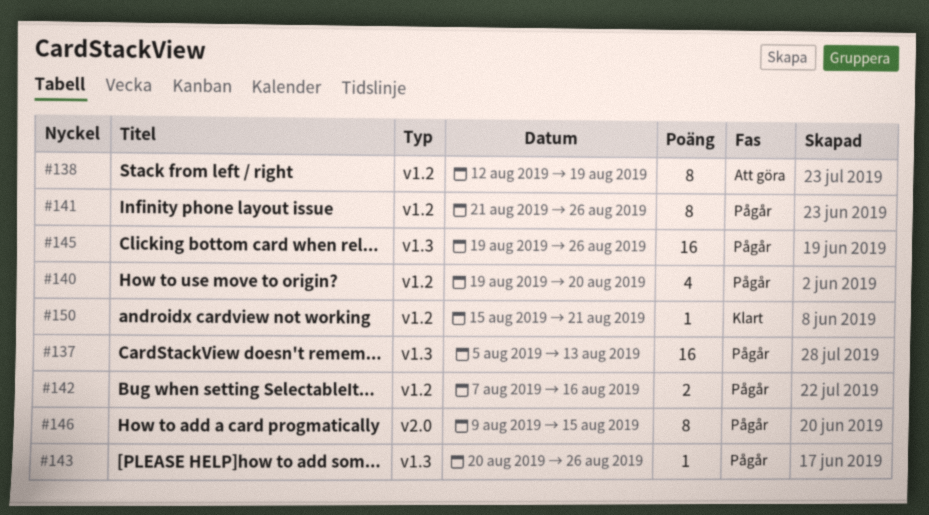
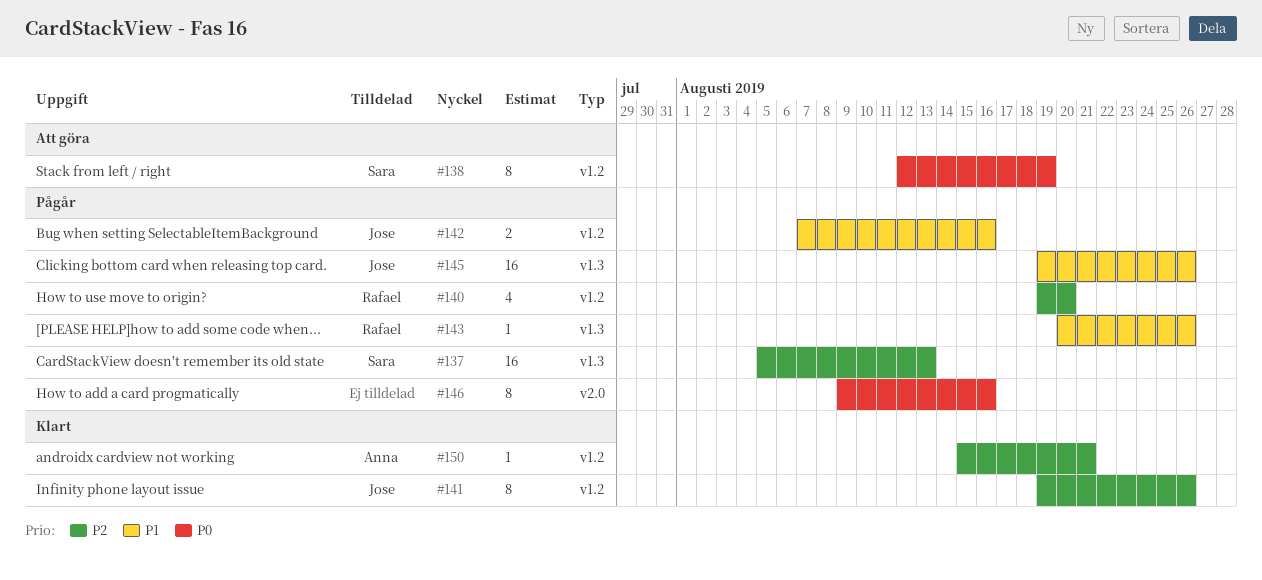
#141, status: Pågår -> Klart
#141, start: Aug 21 -> Aug 19
#146, due: Aug 15 -> Aug 16

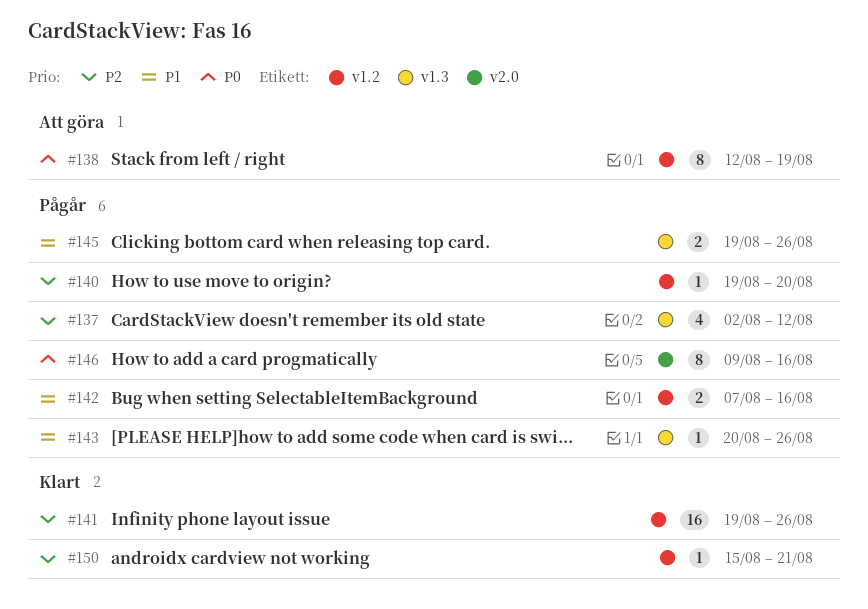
#137, estimate: 16 -> 4
#137, start: Aug 5 -> Aug 2
#137, due: Aug 13 -> Aug 12
#140, estimate: 4 -> 1
#141, estimate: 8 -> 16
#145, estimate: 16 -> 2

